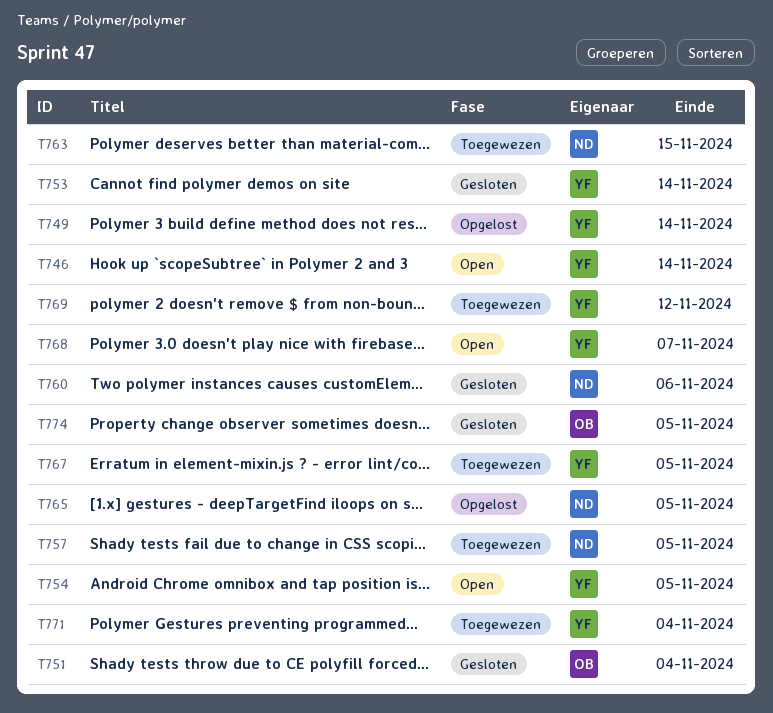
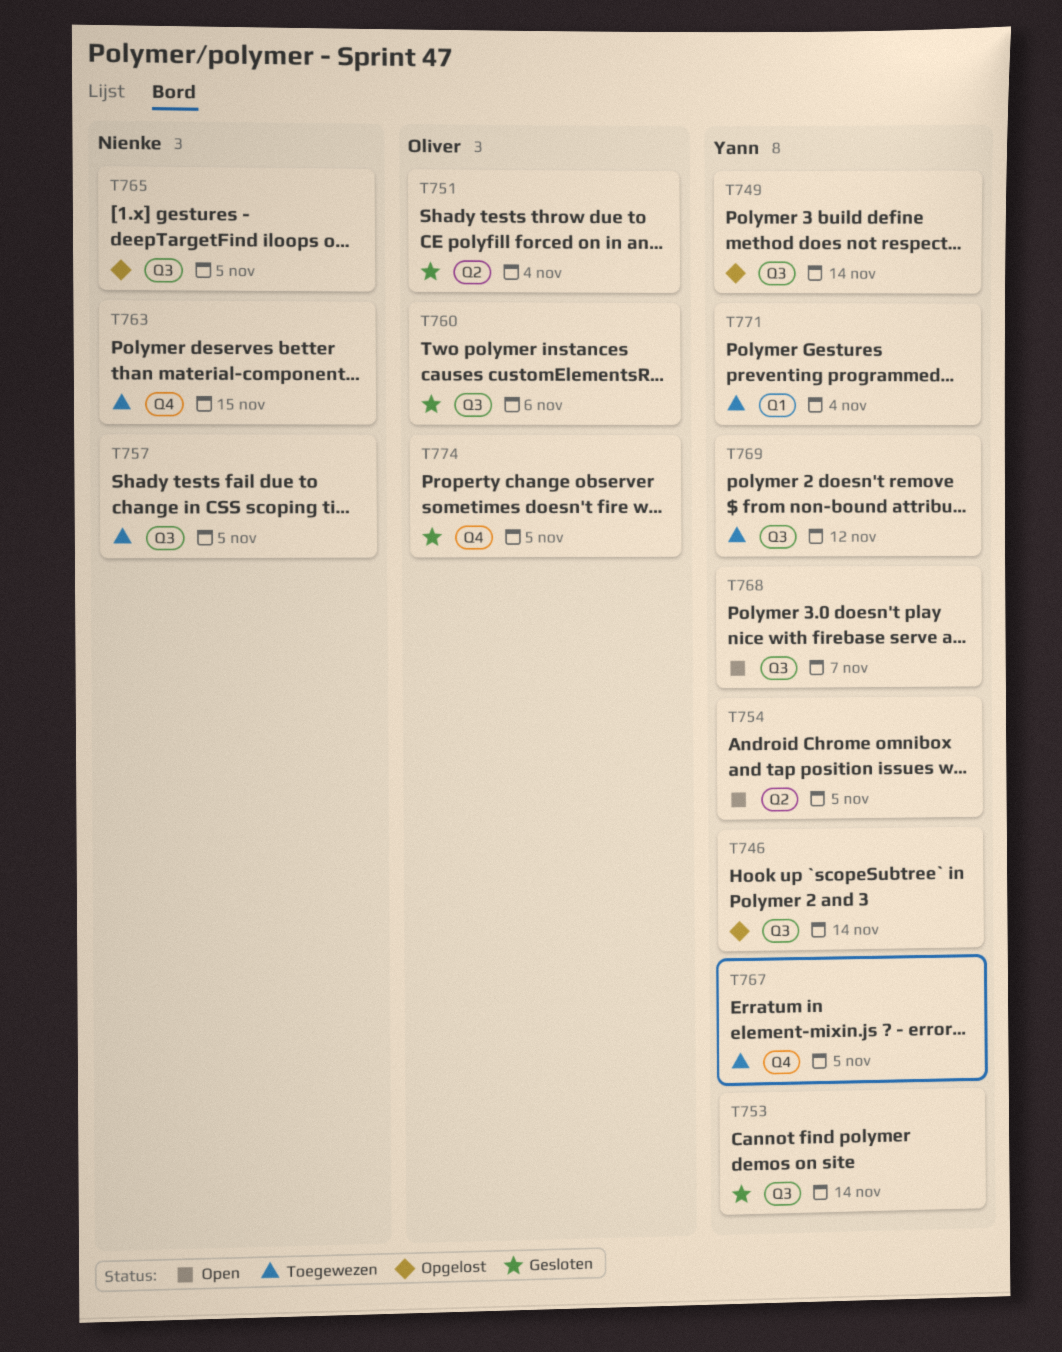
T746, status: Open -> Opgelost
T760, owner: Nienke -> Oliver

